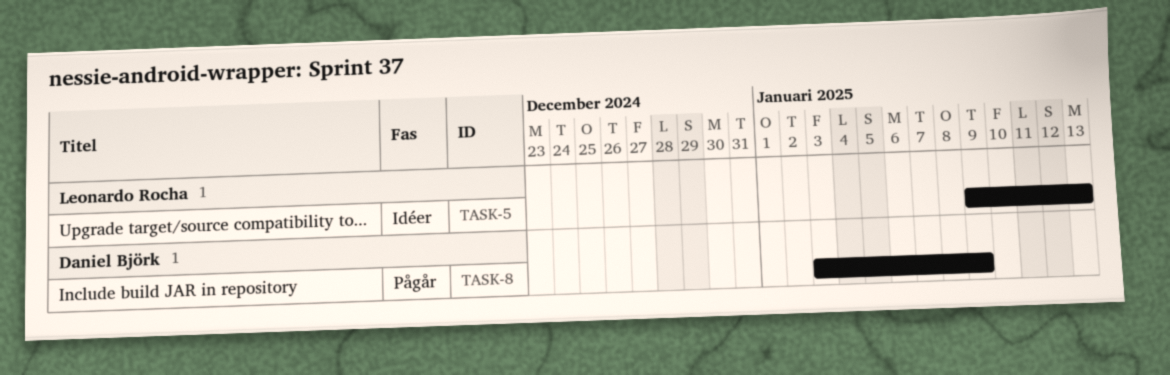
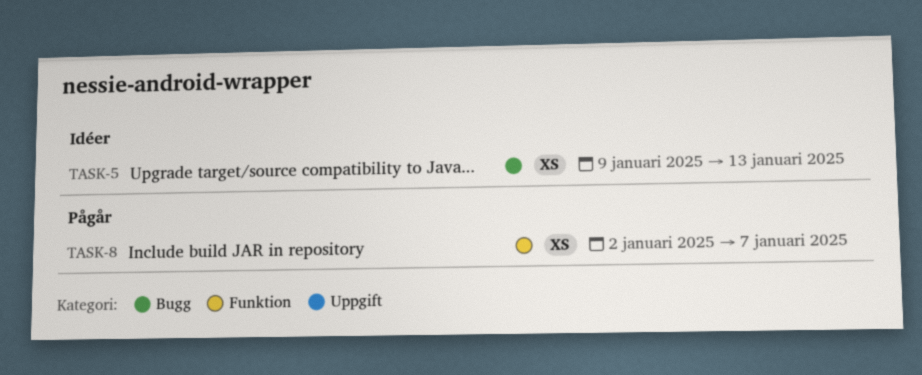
TASK-8, start: Jan 3 -> Jan 2
TASK-8, due: Jan 9 -> Jan 7

